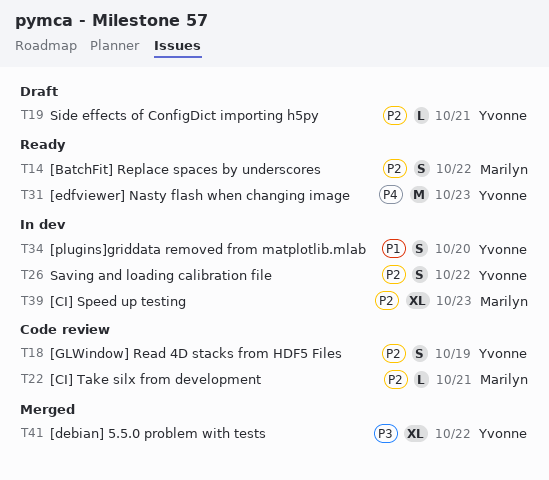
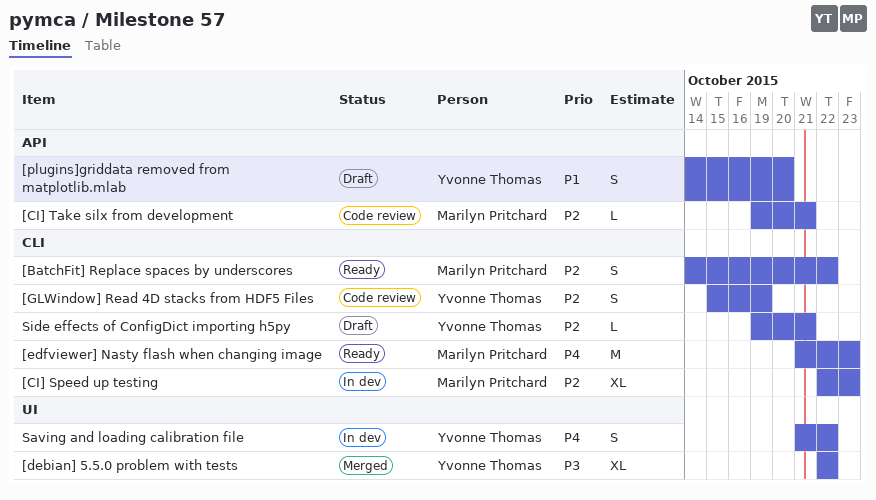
[edfviewer] Nasty flash when changing image, owner: Yvonne Thomas -> Marilyn Pritchard
[plugins]griddata removed from matplotlib.mlab, status: In dev -> Draft
Saving and loading calibration file, priority: P2 -> P4

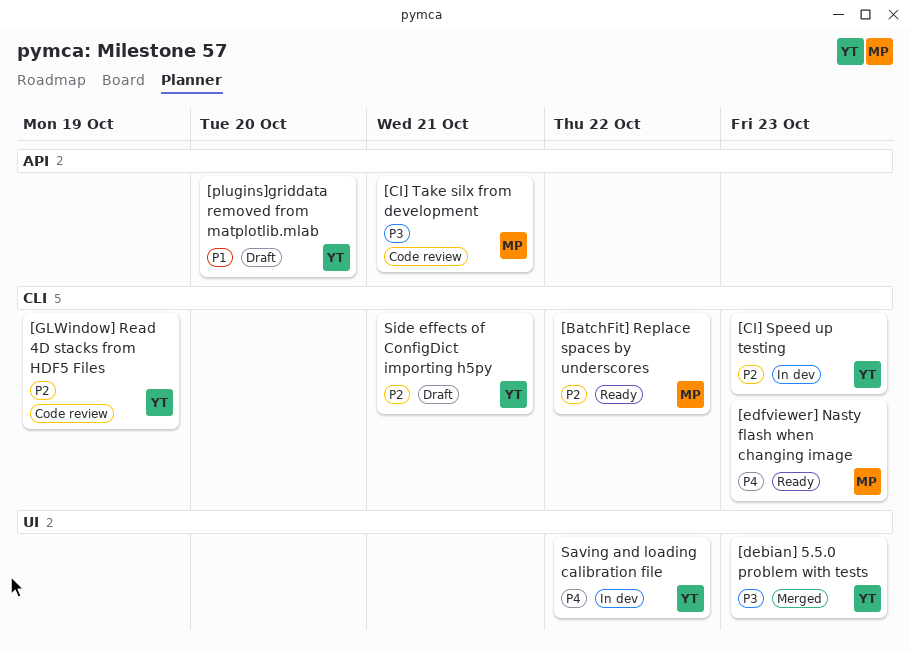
[CI] Speed up testing, owner: Marilyn Pritchard -> Yvonne Thomas
[CI] Take silx from development, priority: P2 -> P3
[debian] 5.5.0 problem with tests, due: Oct 22 -> Oct 23

